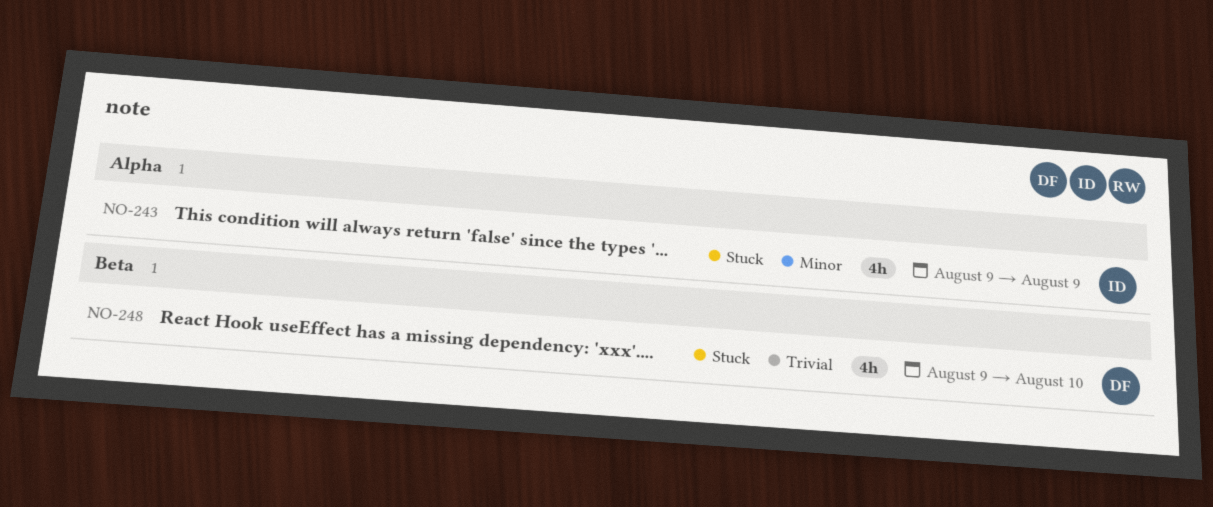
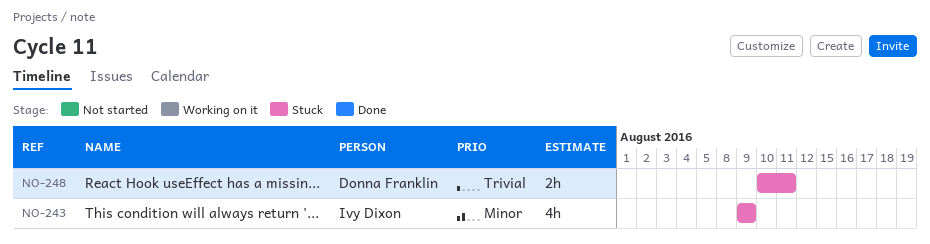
NO-248, estimate: 4h -> 2h
NO-248, start: Aug 9 -> Aug 10
NO-248, due: Aug 10 -> Aug 11

